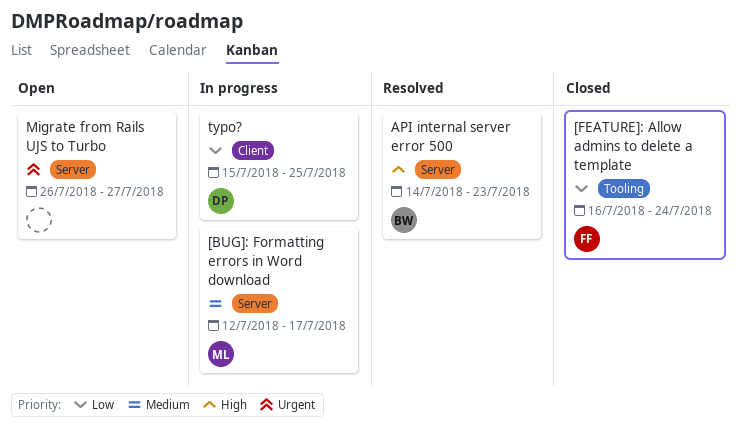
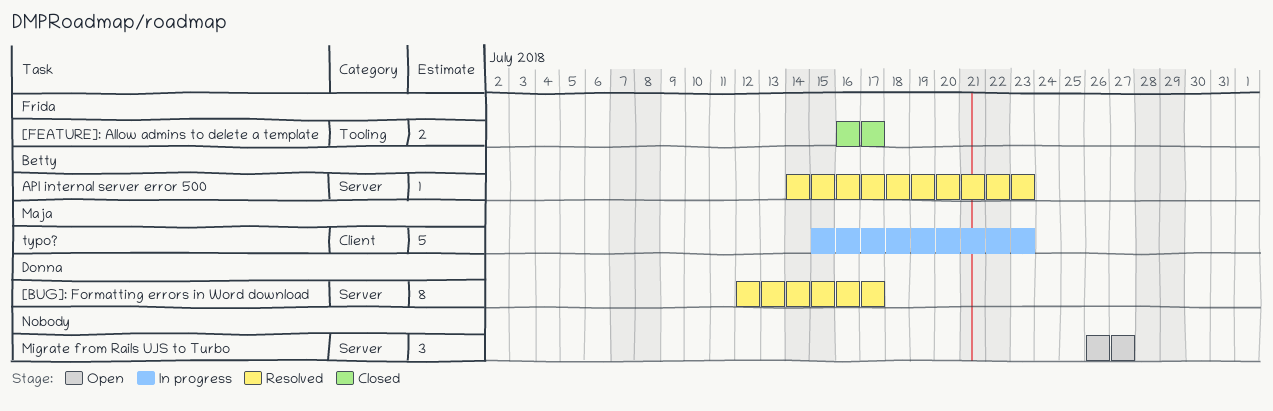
[BUG]: Formatting errors in Word download, status: In progress -> Resolved
[BUG]: Formatting errors in Word download, owner: Maja -> Donna
[FEATURE]: Allow admins to delete a template, due: Jul 24 -> Jul 17
typo?, owner: Donna -> Maja
typo?, due: Jul 25 -> Jul 23

